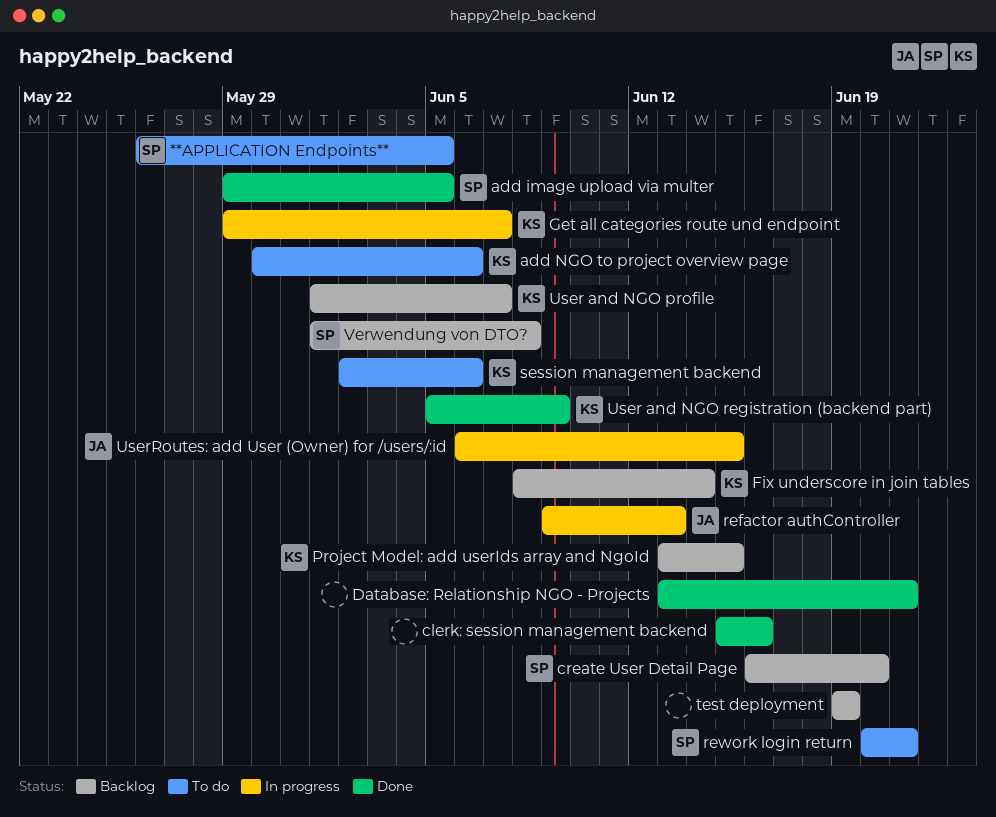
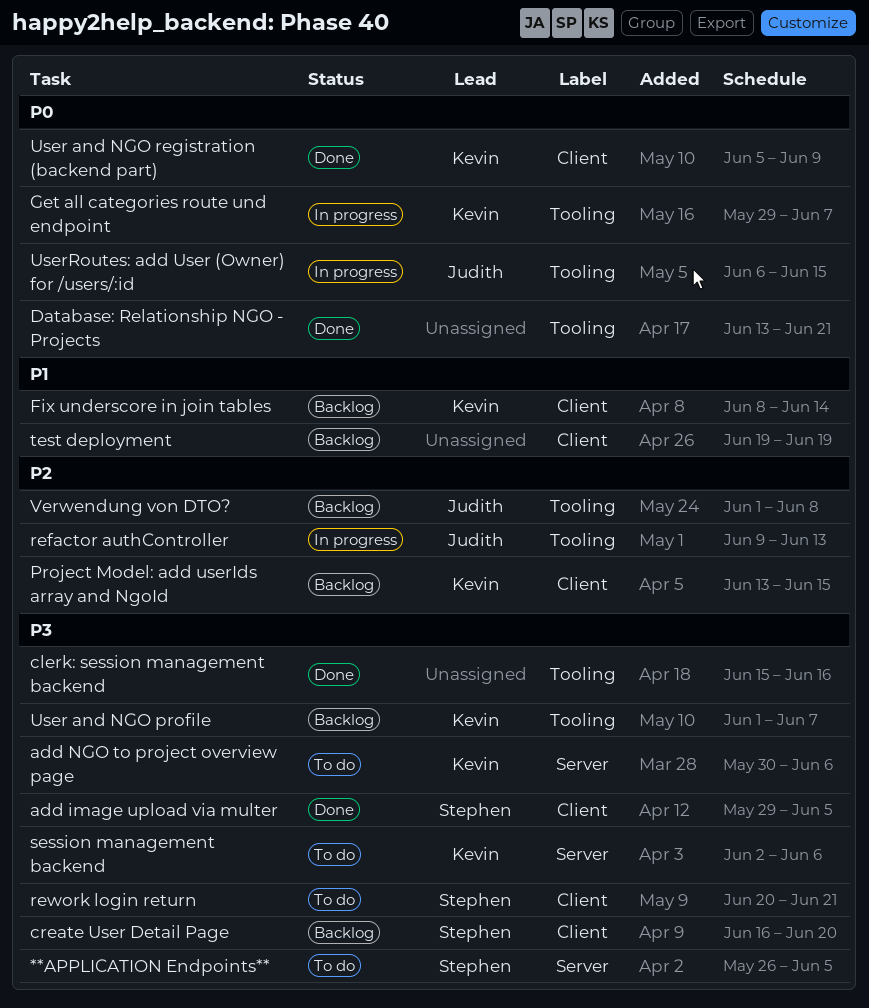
Verwendung von DTO?, owner: Stephen -> Judith

